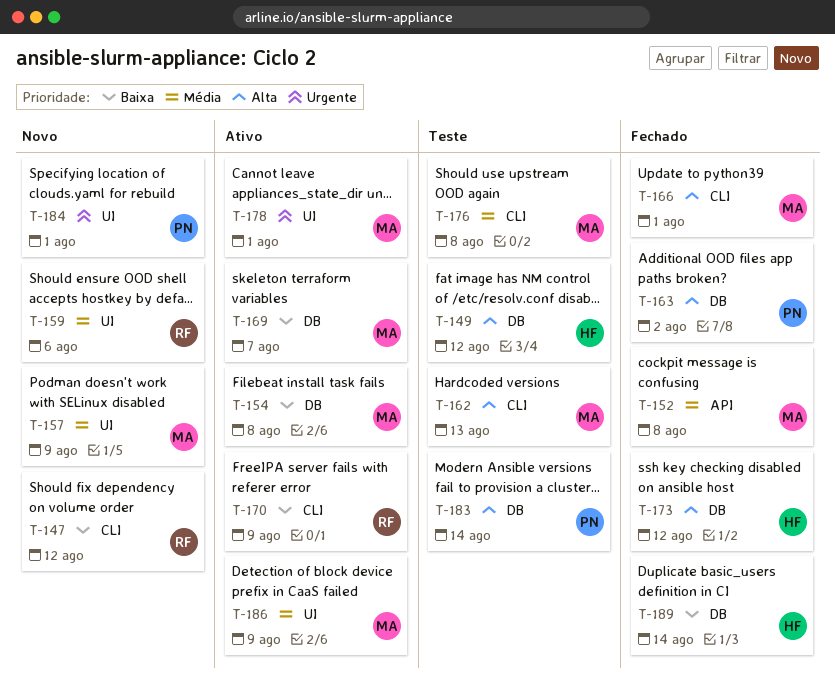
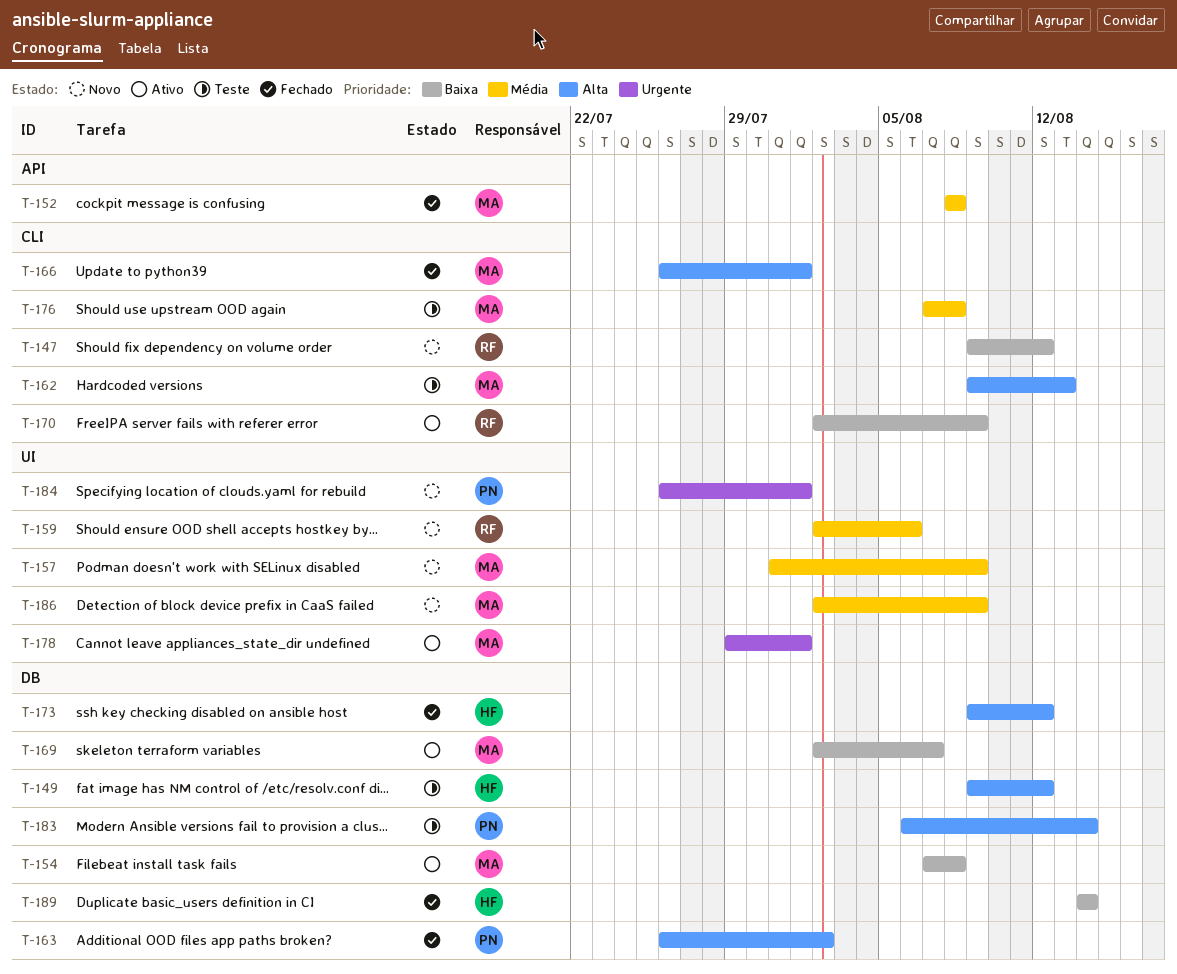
T-186, status: Ativo -> Novo

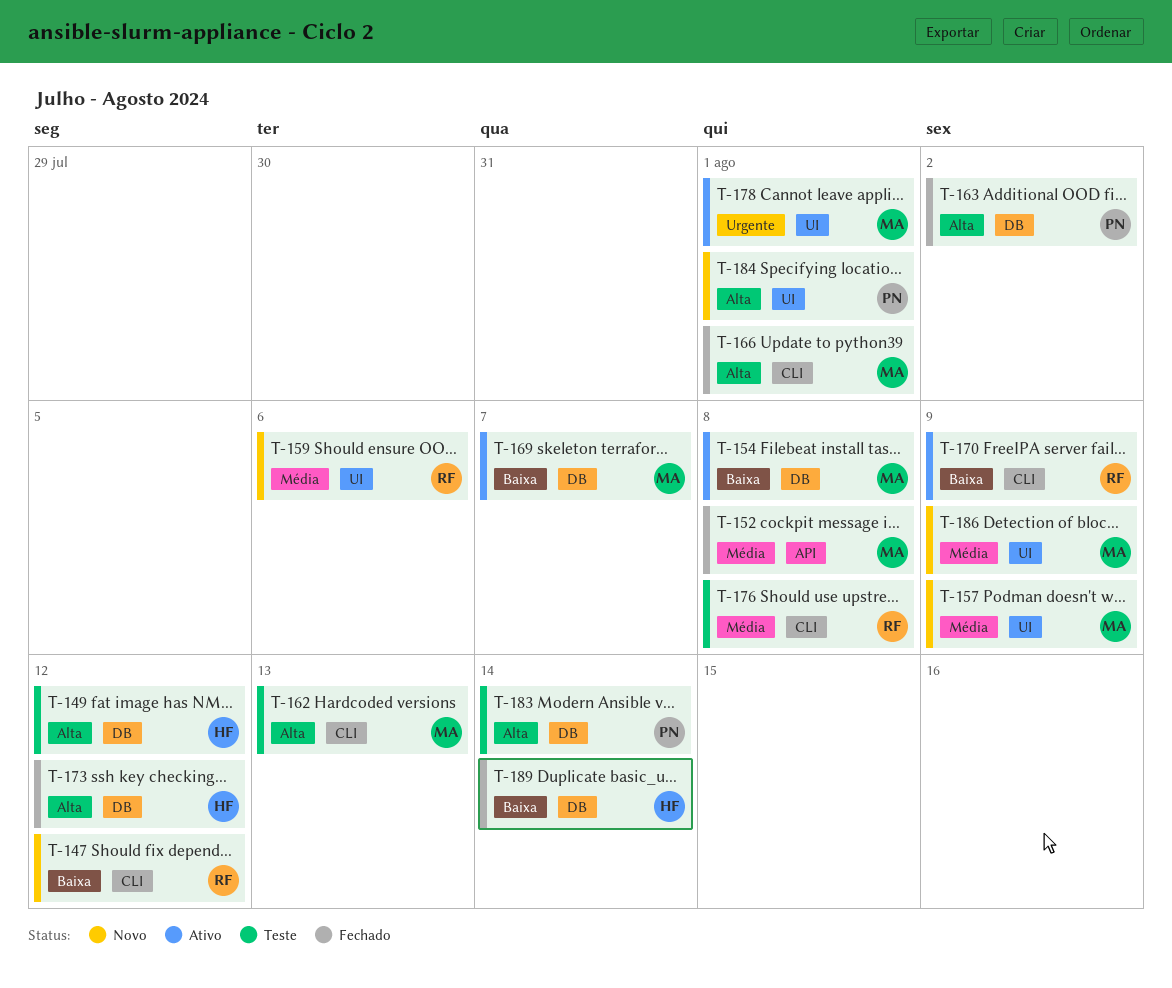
T-176, owner: MA -> RF
T-184, priority: Urgente -> Alta

